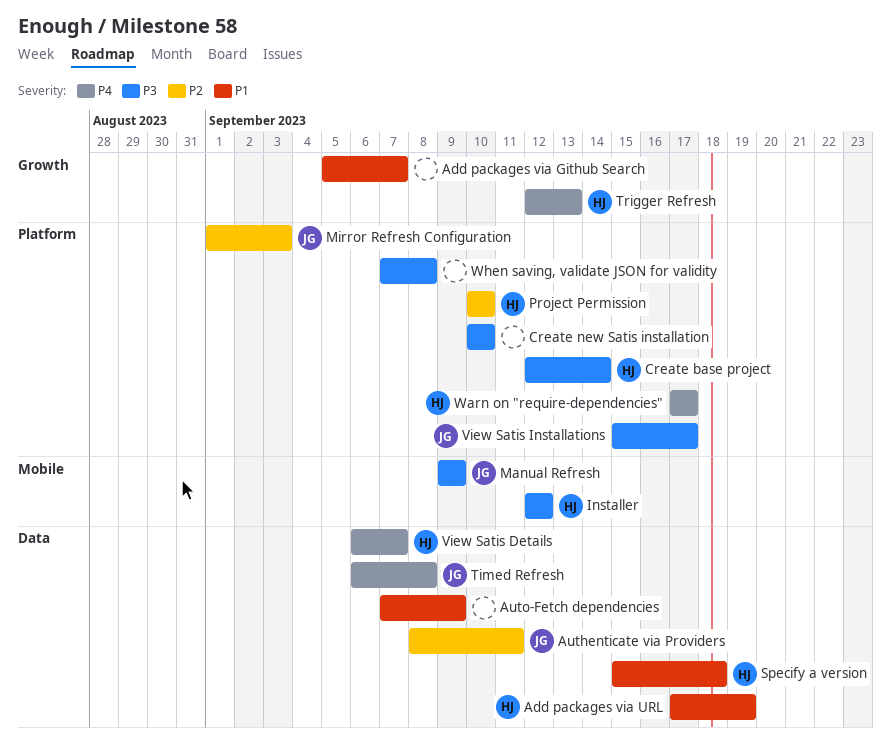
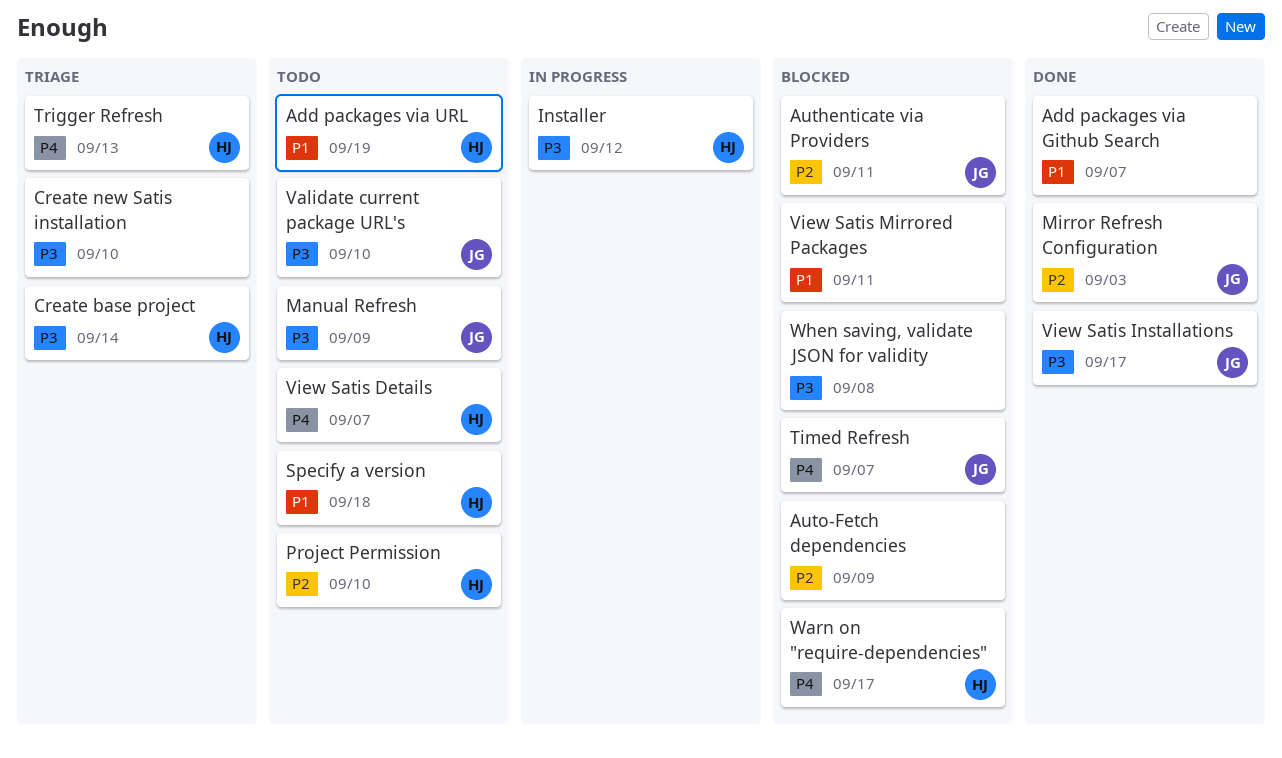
Auto-Fetch dependencies, priority: P1 -> P2
Timed Refresh, due: Sep 8 -> Sep 7
Validate current package URL's: none -> present
View Satis Mirrored Packages: none -> present

